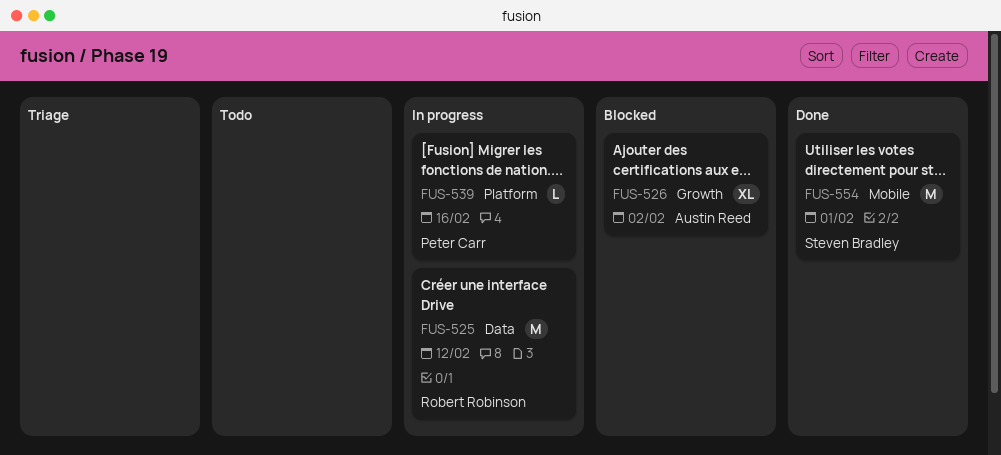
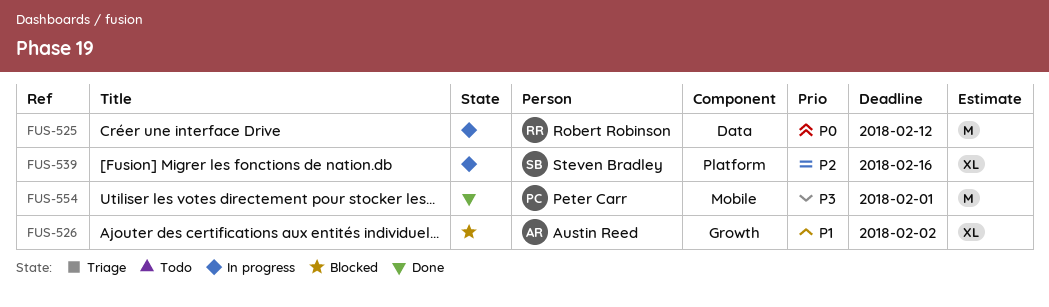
FUS-539, owner: Peter Carr -> Steven Bradley
FUS-539, estimate: L -> XL
FUS-554, owner: Steven Bradley -> Peter Carr

